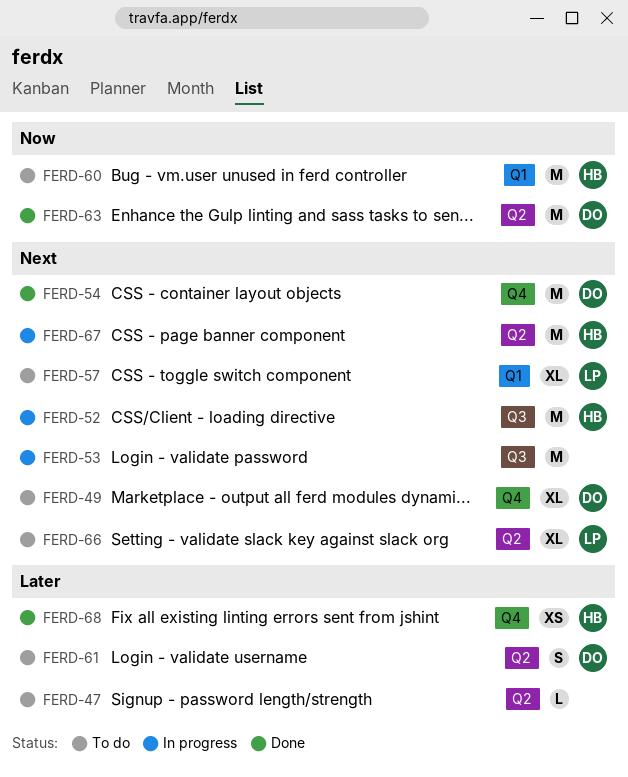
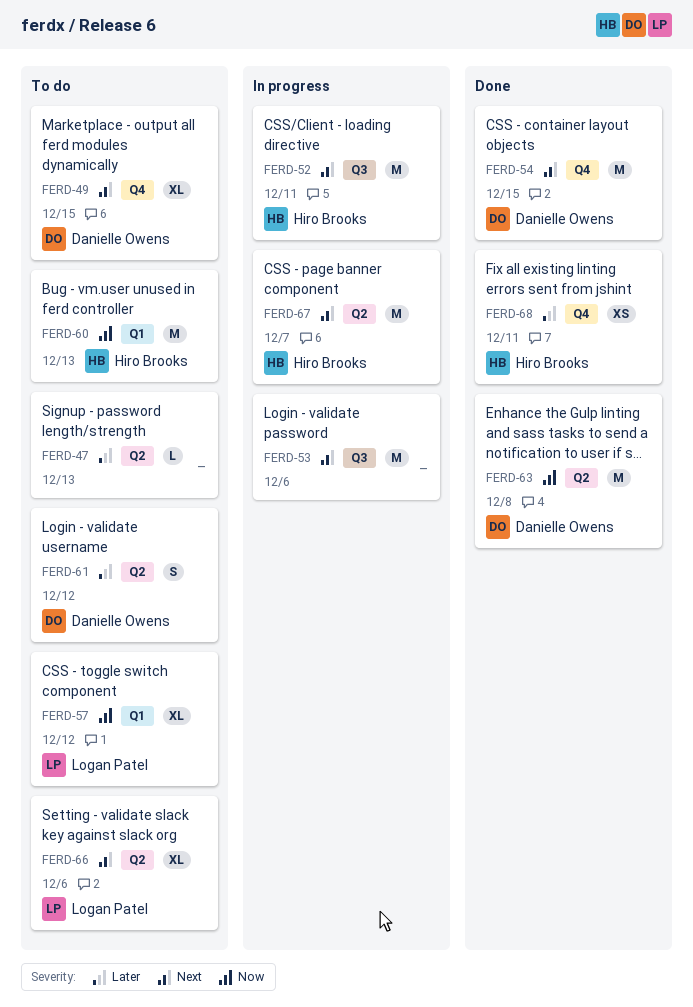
FERD-57, priority: Next -> Now

